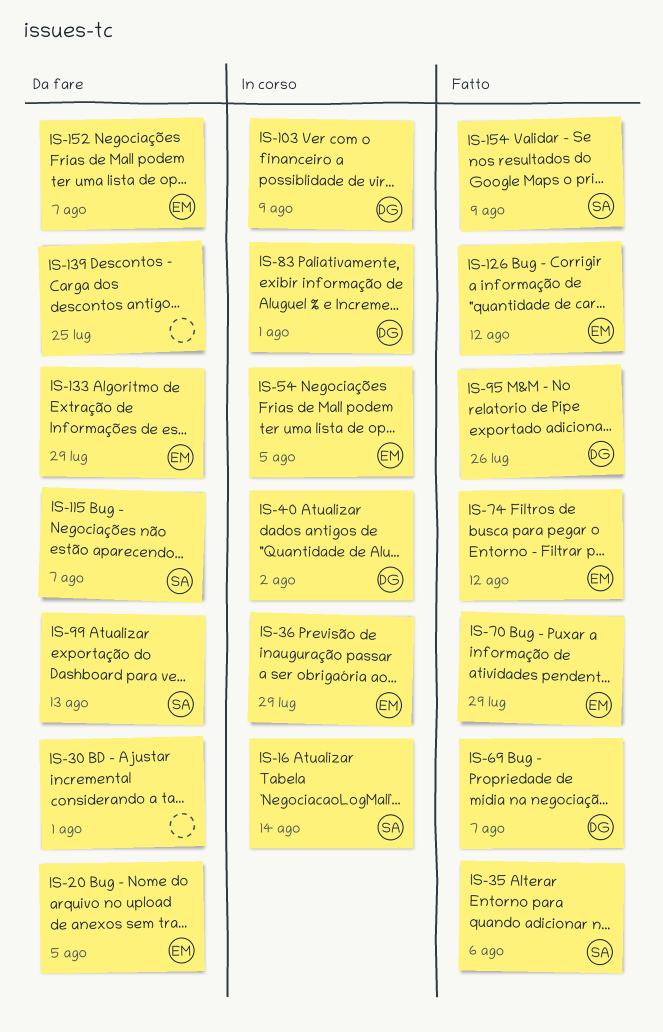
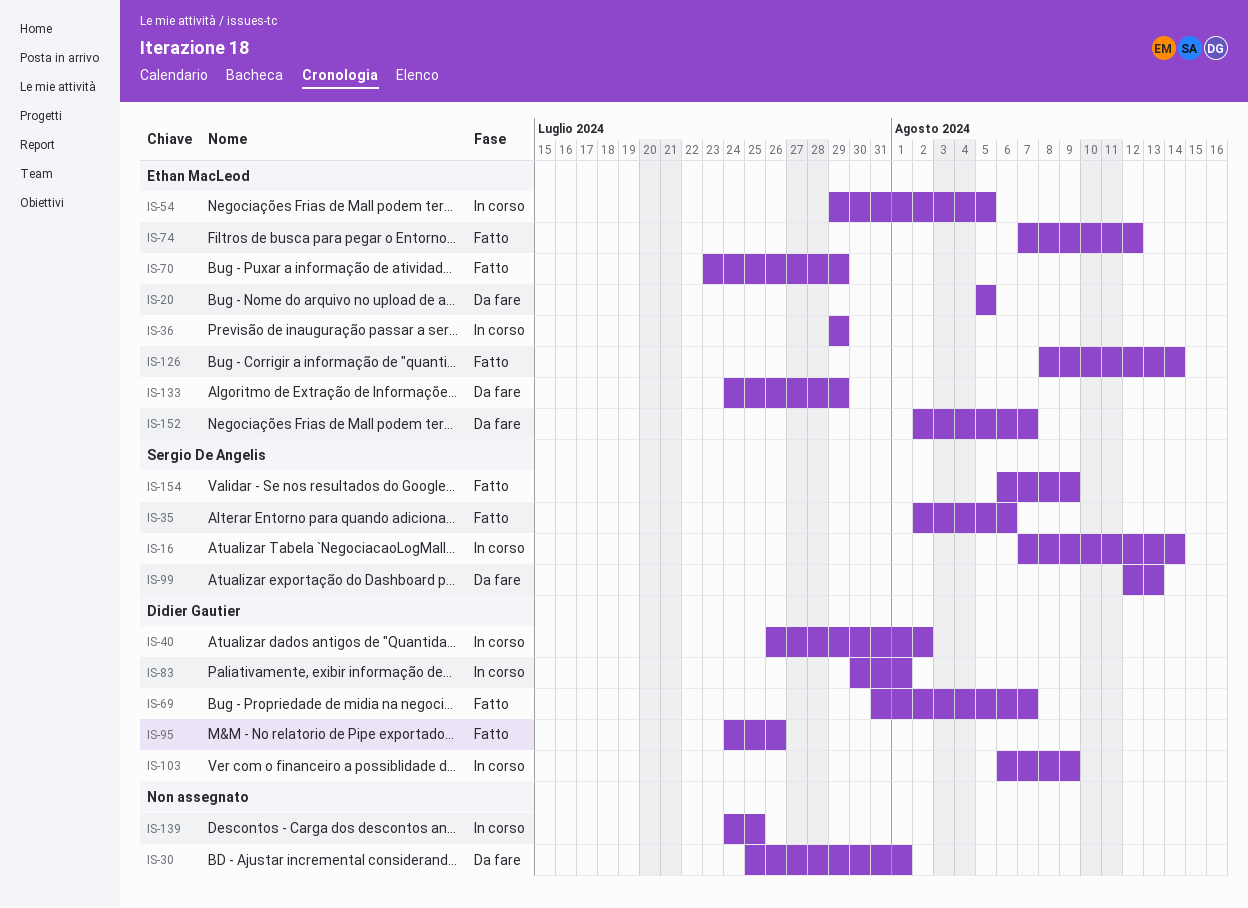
IS-115: present -> none
IS-126, due: Aug 12 -> Aug 14
IS-139, status: Da fare -> In corso

